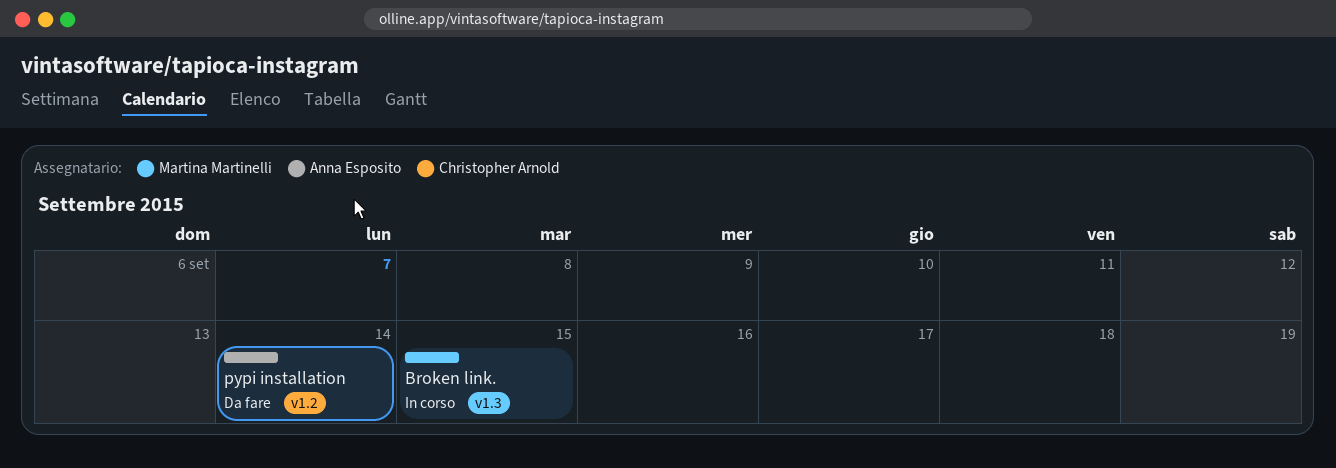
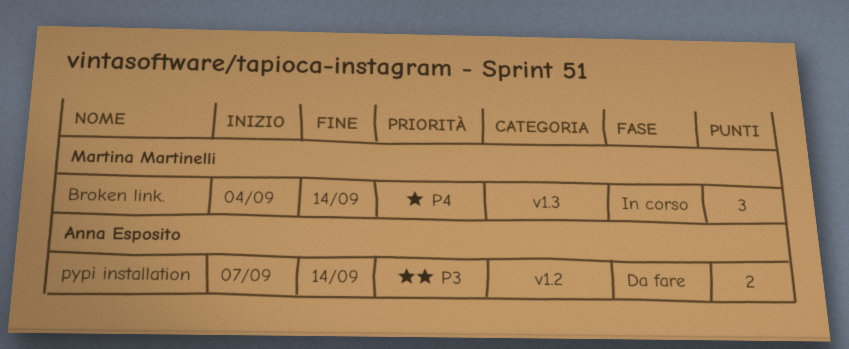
Broken link., due: Sep 15 -> Sep 14

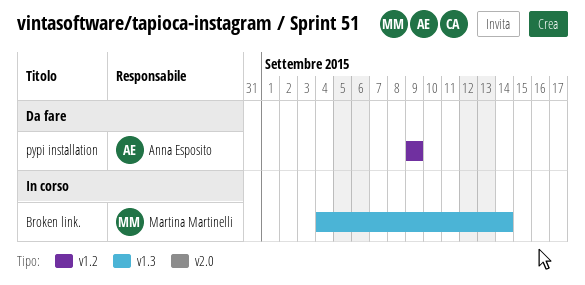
pypi installation, start: Sep 7 -> Sep 9
pypi installation, due: Sep 14 -> Sep 9

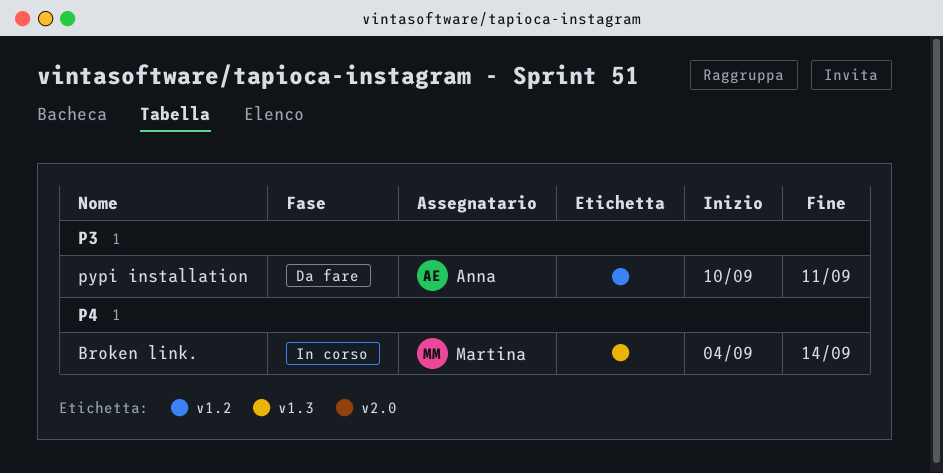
pypi installation, start: Sep 9 -> Sep 10
pypi installation, due: Sep 9 -> Sep 11

